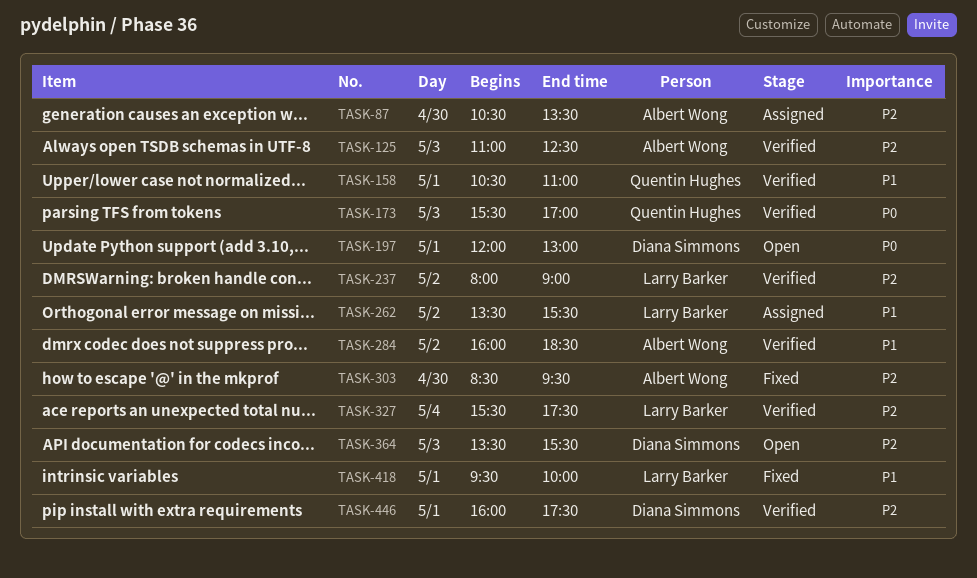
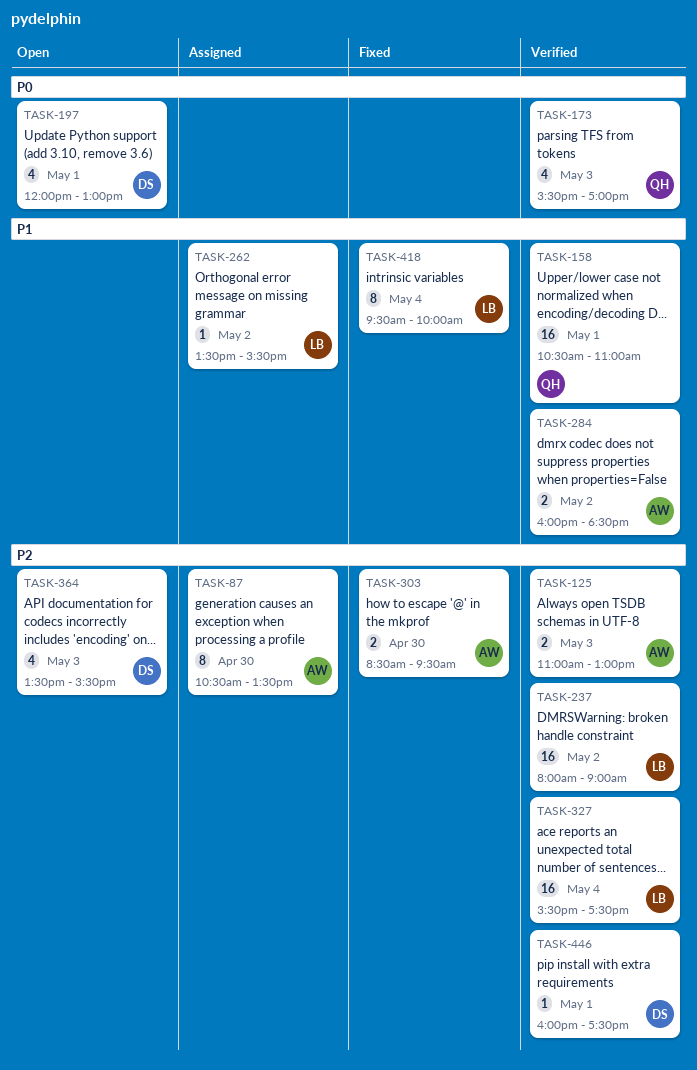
TASK-125, ends: 12:30 -> 13:00
TASK-418, day: May 1 -> May 4

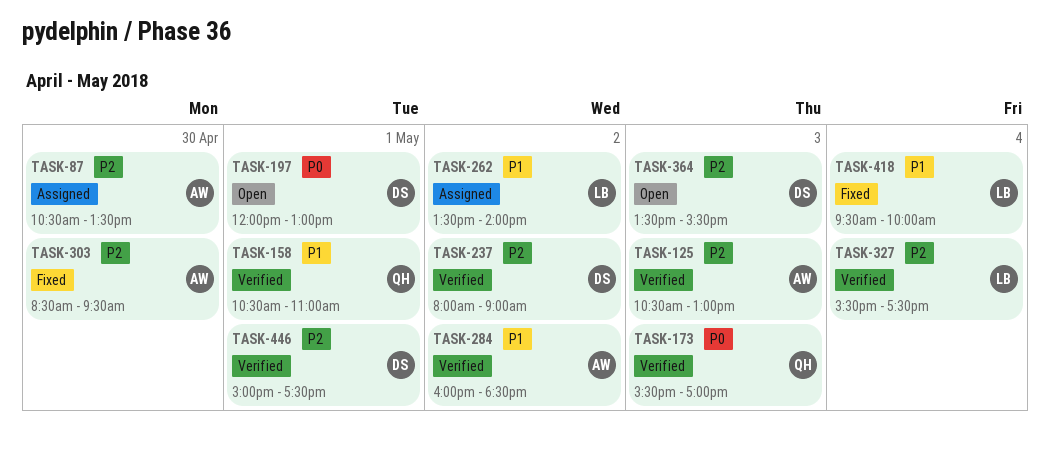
TASK-125, begins: 11:00 -> 10:30
TASK-237, owner: LB -> DS
TASK-262, ends: 15:30 -> 14:00
TASK-446, begins: 16:00 -> 15:00

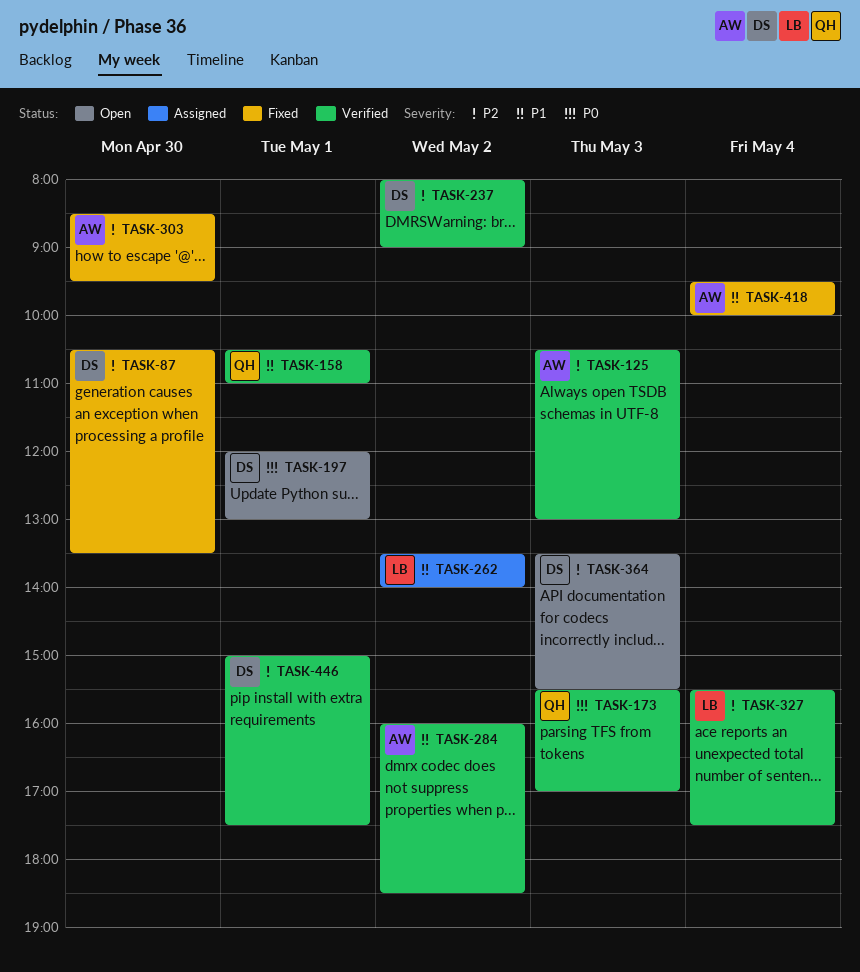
TASK-87, status: Assigned -> Fixed
TASK-87, owner: AW -> DS
TASK-418, owner: LB -> AW

